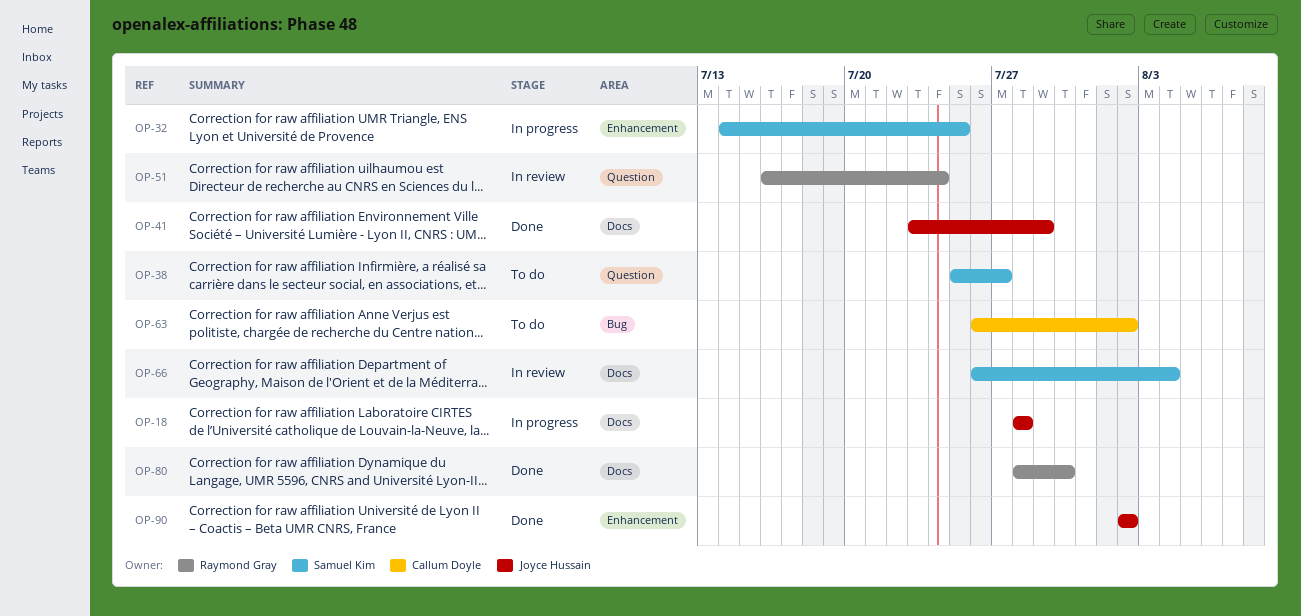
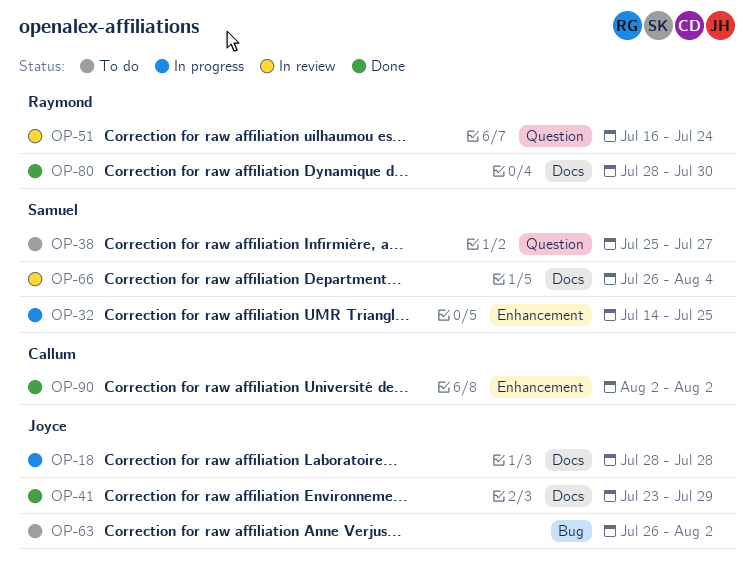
OP-63, owner: Callum Doyle -> Joyce Hussain
OP-90, owner: Joyce Hussain -> Callum Doyle

